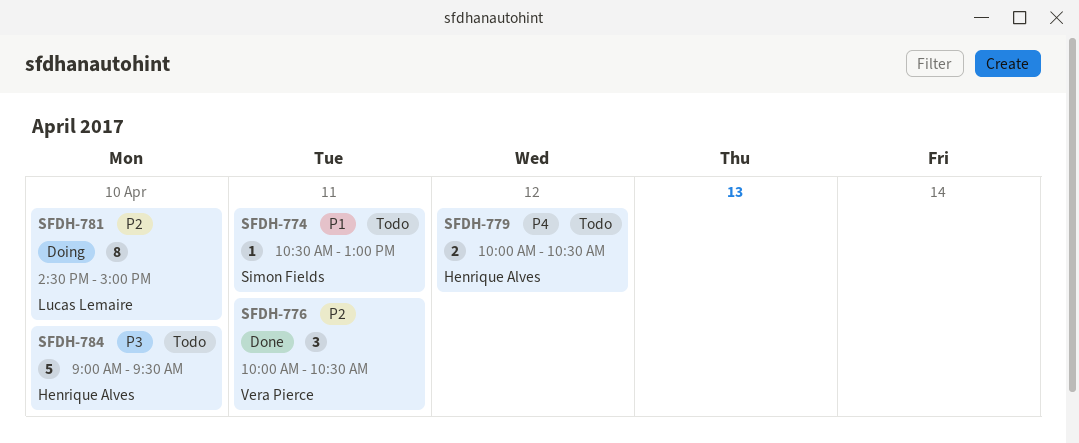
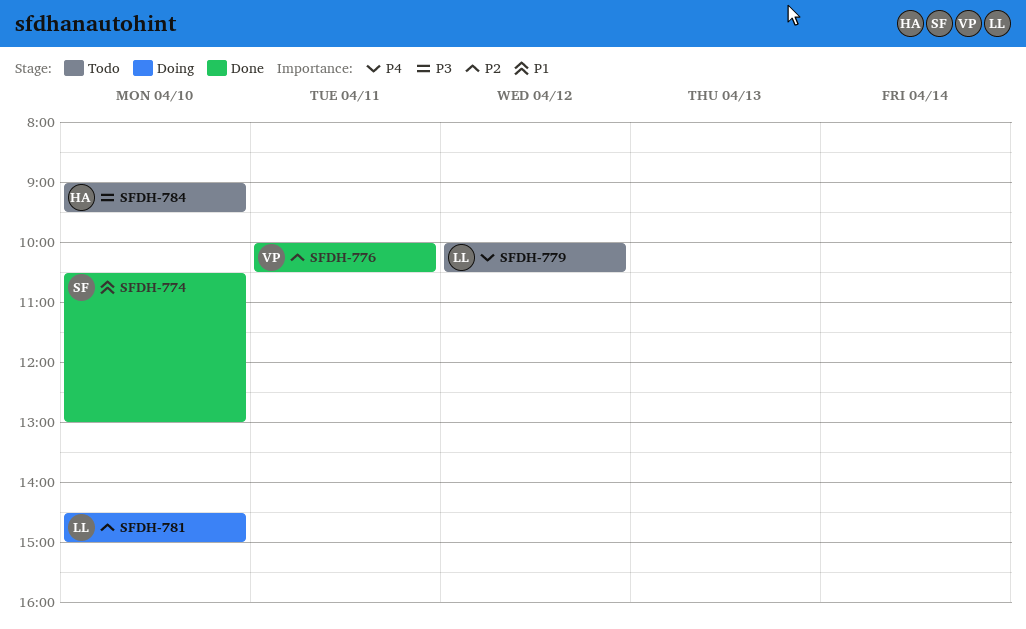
SFDH-774, status: Todo -> Done
SFDH-774, day: Apr 11 -> Apr 10
SFDH-779, owner: Henrique Alves -> Lucas Lemaire

